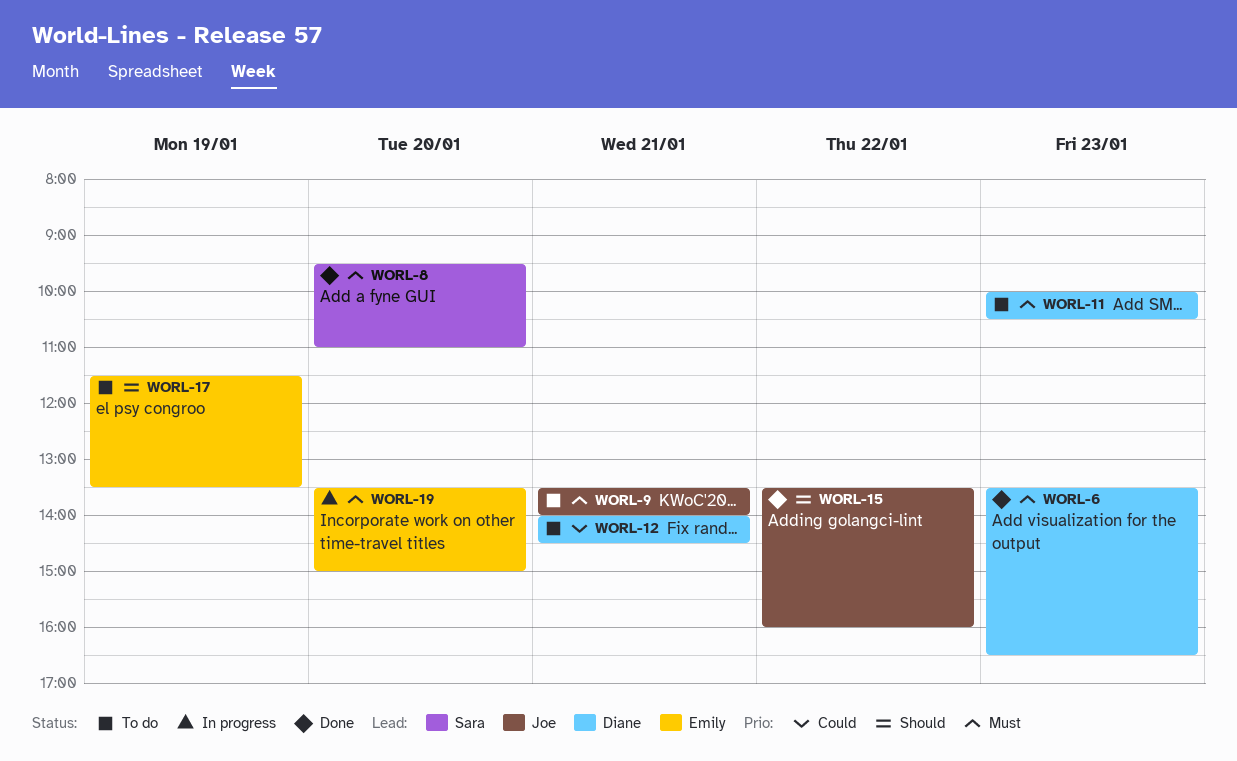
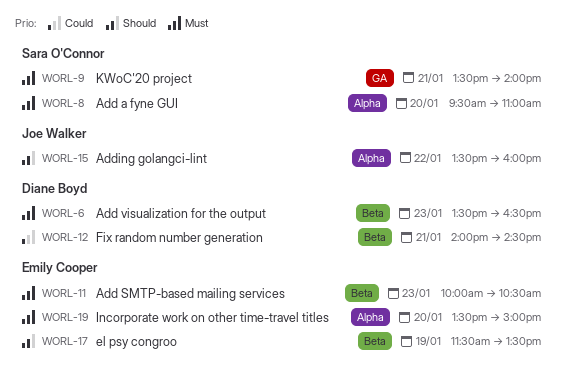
WORL-9, owner: Joe Walker -> Sara O'Connor
WORL-11, owner: Diane Boyd -> Emily Cooper

